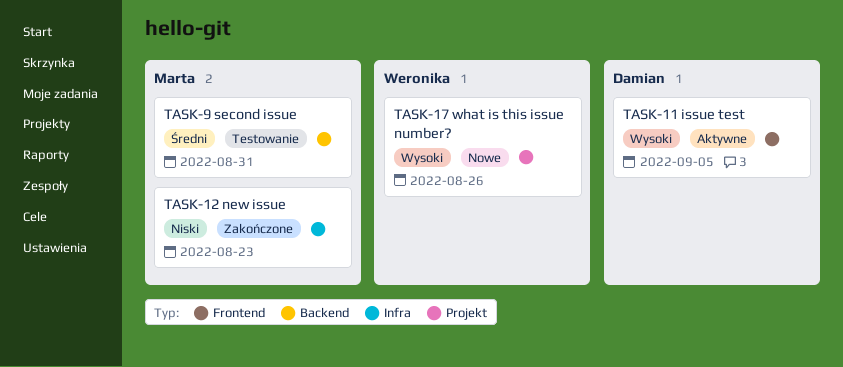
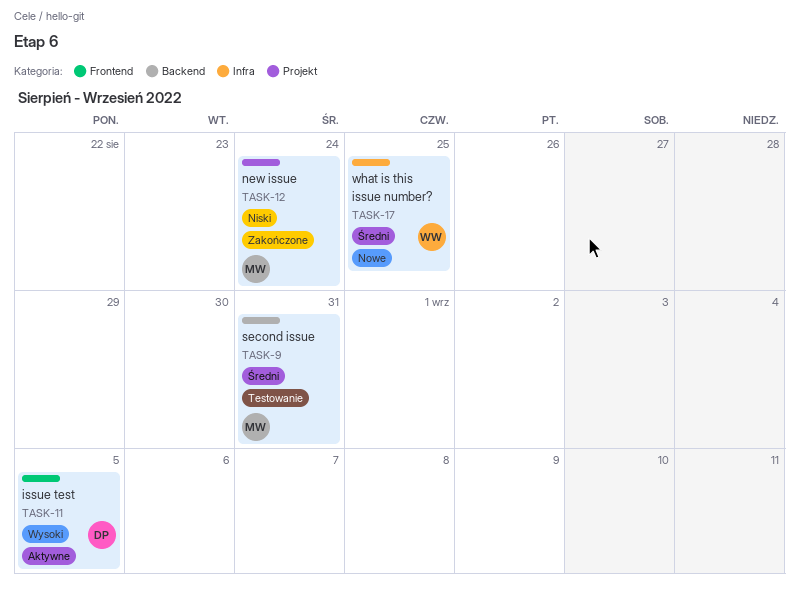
TASK-12, label: Infra -> Projekt
TASK-12, due: Aug 23 -> Aug 24
TASK-17, priority: Wysoki -> Średni
TASK-17, label: Projekt -> Infra
TASK-17, due: Aug 26 -> Aug 25

